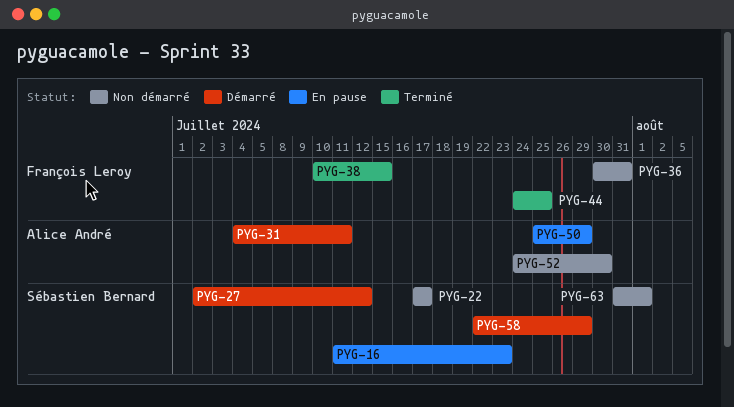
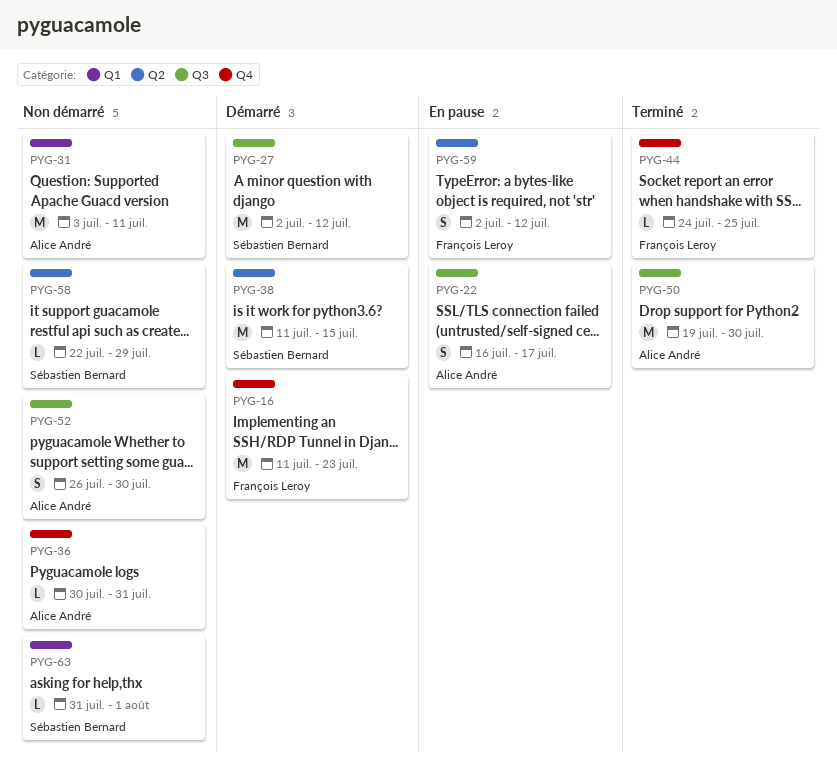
PYG-16, status: En pause -> Démarré
PYG-16, owner: Sébastien Bernard -> François Leroy
PYG-22, status: Non démarré -> En pause
PYG-22, owner: Sébastien Bernard -> Alice André
PYG-22, start: Jul 17 -> Jul 16
PYG-31, status: Démarré -> Non démarré
PYG-31, start: Jul 4 -> Jul 3
PYG-36, owner: François Leroy -> Alice André
PYG-38, status: Terminé -> Démarré
PYG-38, owner: François Leroy -> Sébastien Bernard
PYG-38, start: Jul 10 -> Jul 11
PYG-50, status: En pause -> Terminé
PYG-50, start: Jul 25 -> Jul 19
PYG-50, due: Jul 29 -> Jul 30
PYG-52, start: Jul 24 -> Jul 26
PYG-58, status: Démarré -> Non démarré
PYG-59: none -> present

